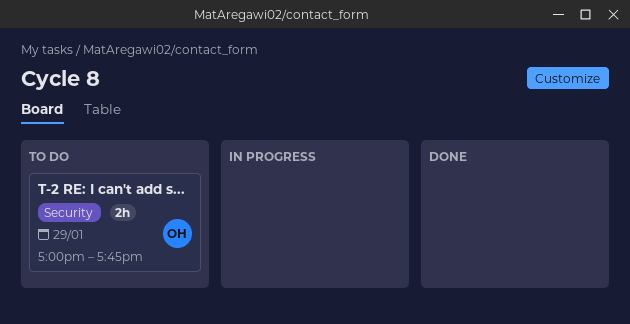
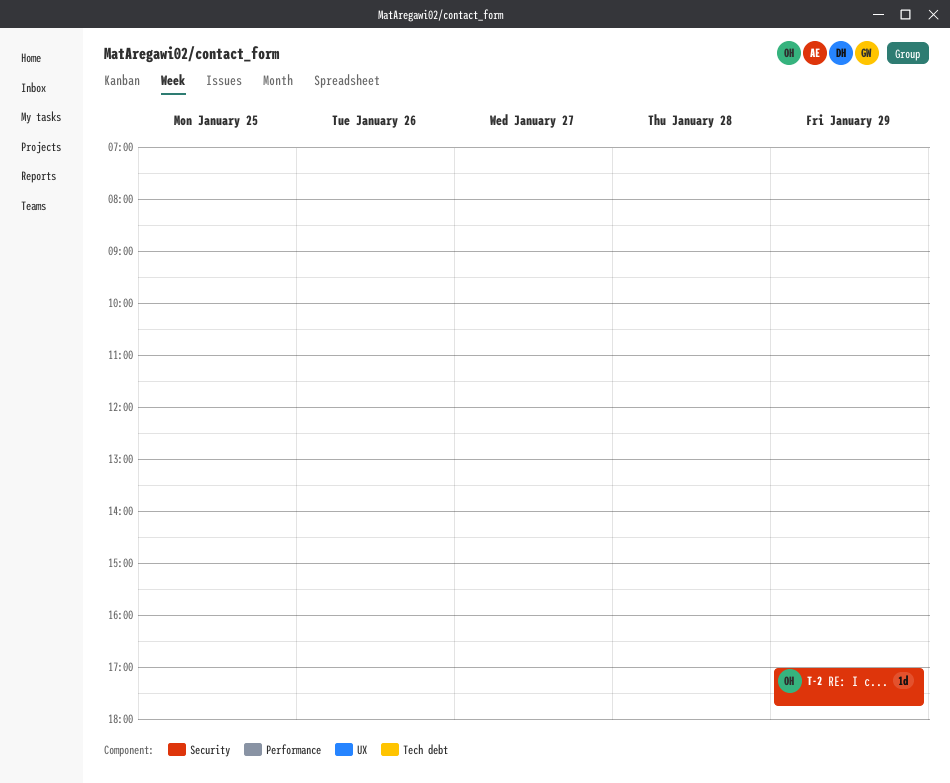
T-2, estimate: 2h -> 1d

